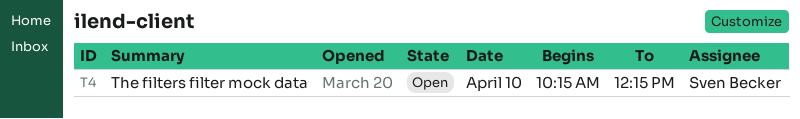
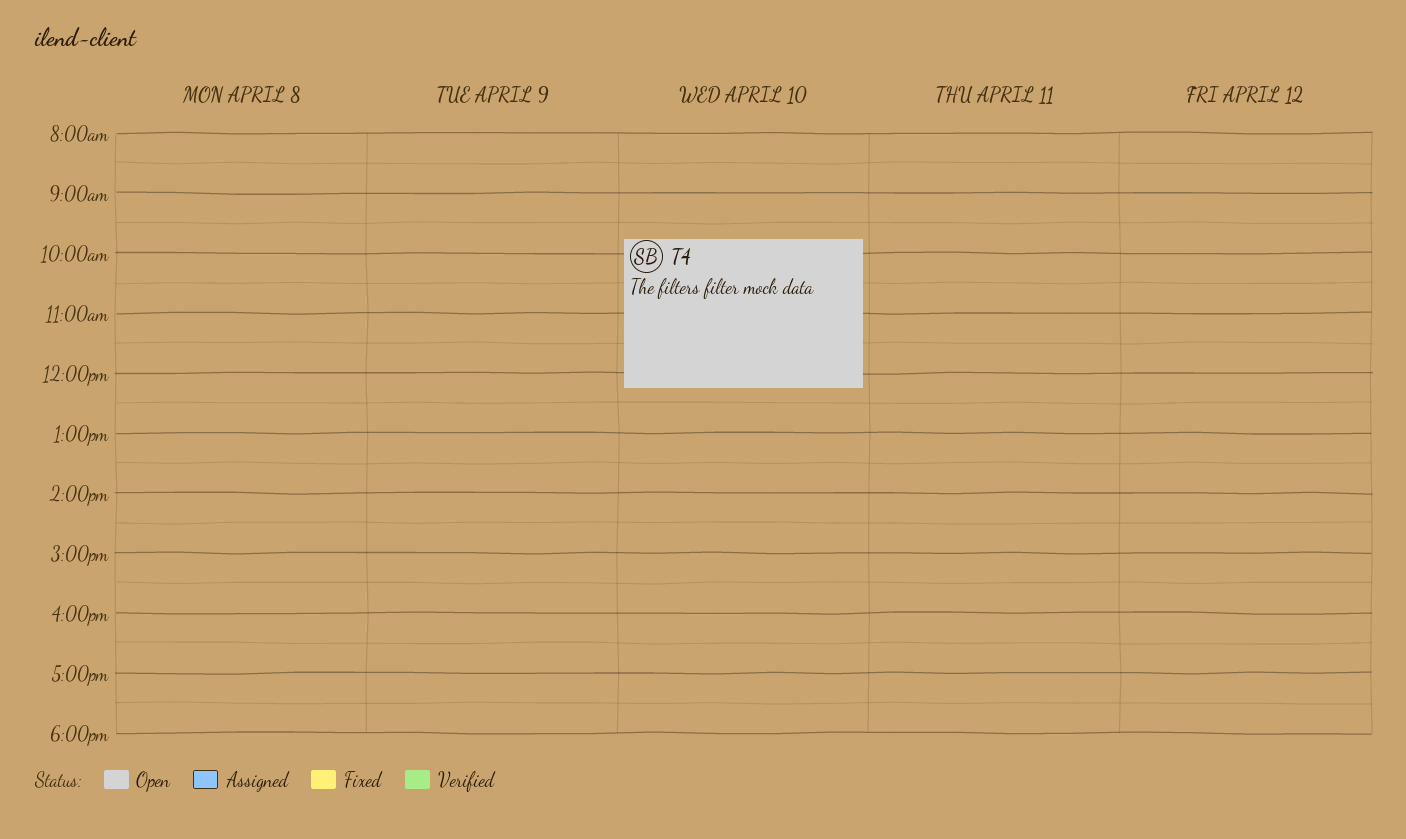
T4, begins: 10:15 -> 09:45

